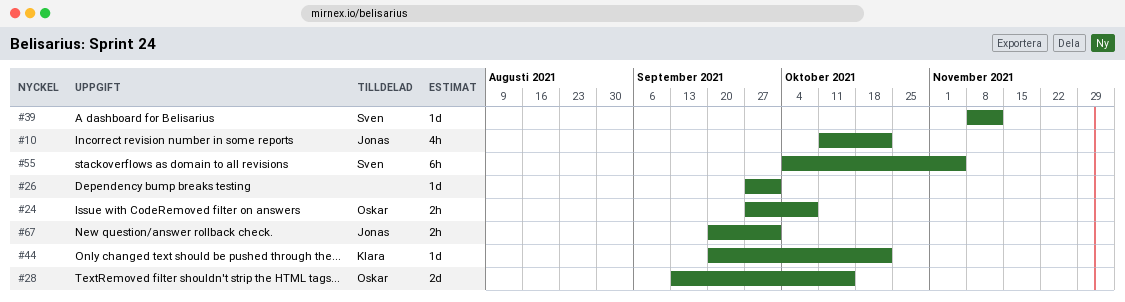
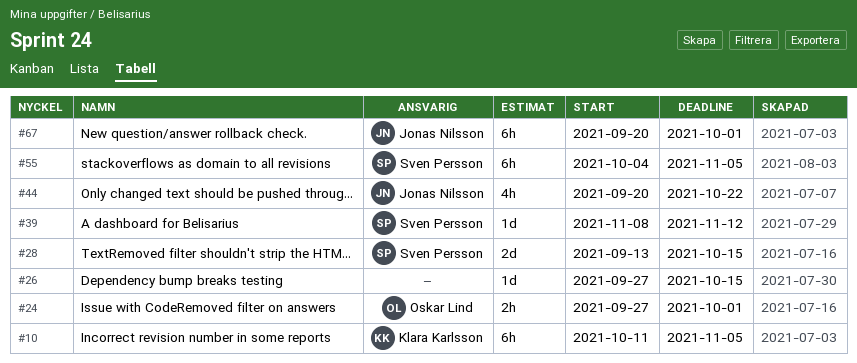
#10, owner: Jonas Nilsson -> Klara Karlsson
#10, estimate: 4h -> 6h
#10, due: Oct 22 -> Nov 5
#24, due: Oct 8 -> Oct 1
#26, due: Oct 1 -> Oct 15
#28, owner: Oskar Lind -> Sven Persson
#44, owner: Klara Karlsson -> Jonas Nilsson
#44, estimate: 1d -> 4h
#67, estimate: 2h -> 6h

